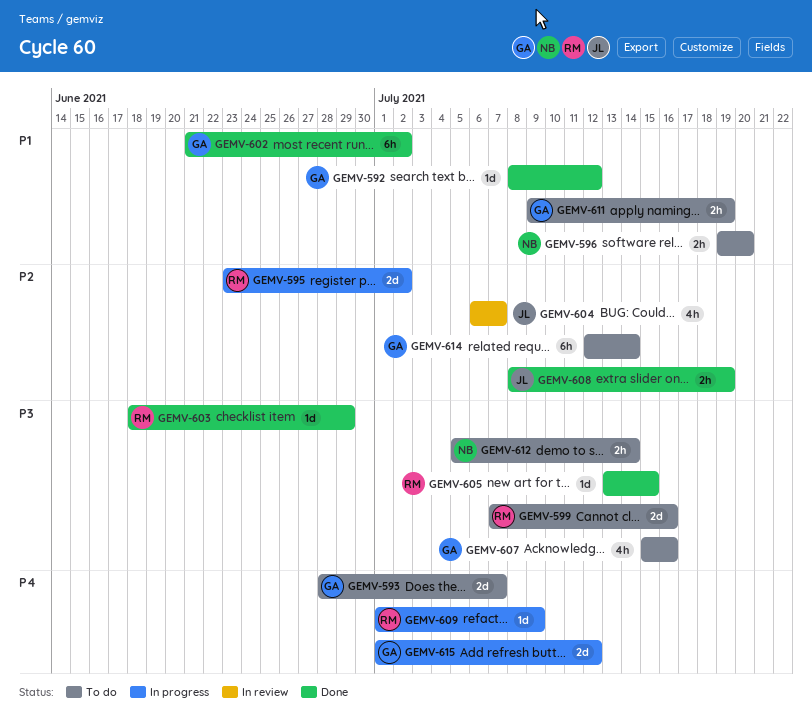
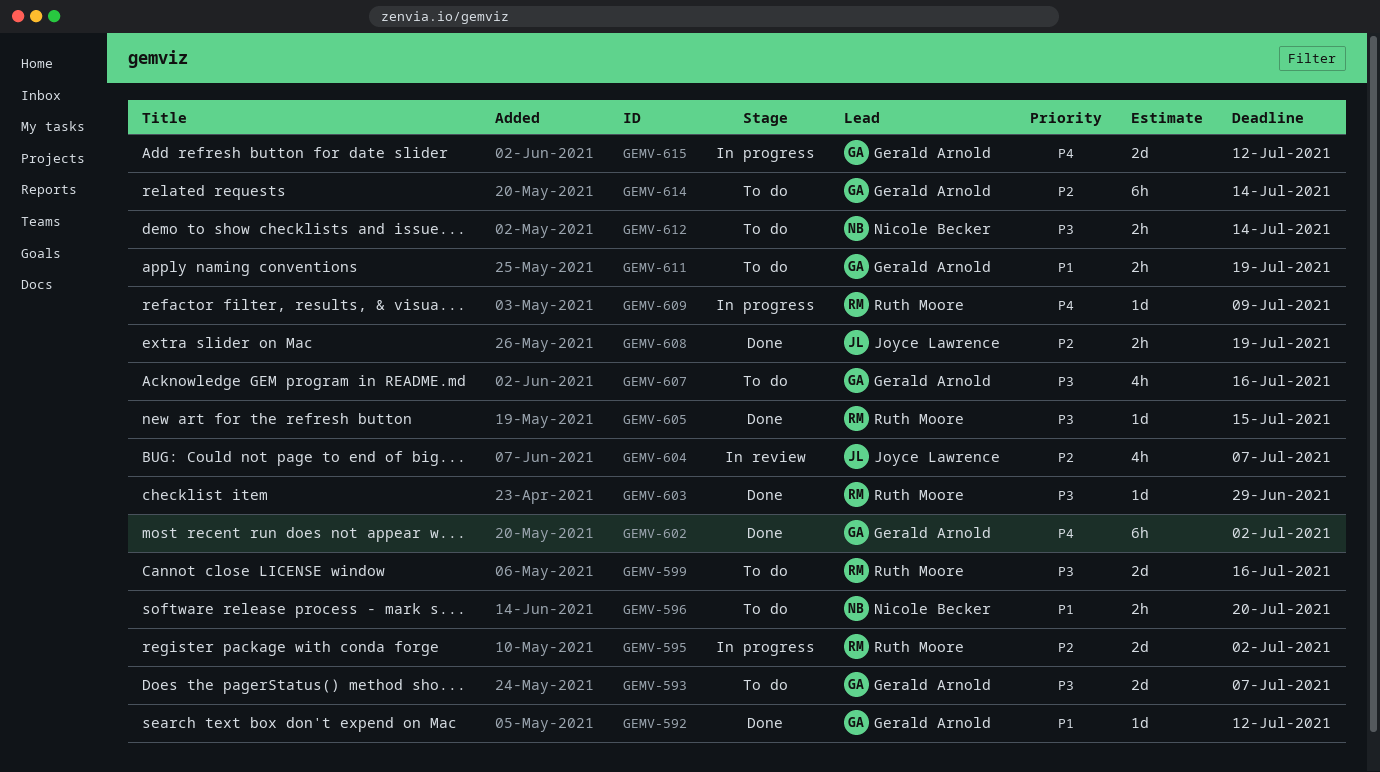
GEMV-593, priority: P4 -> P3
GEMV-602, priority: P1 -> P4

